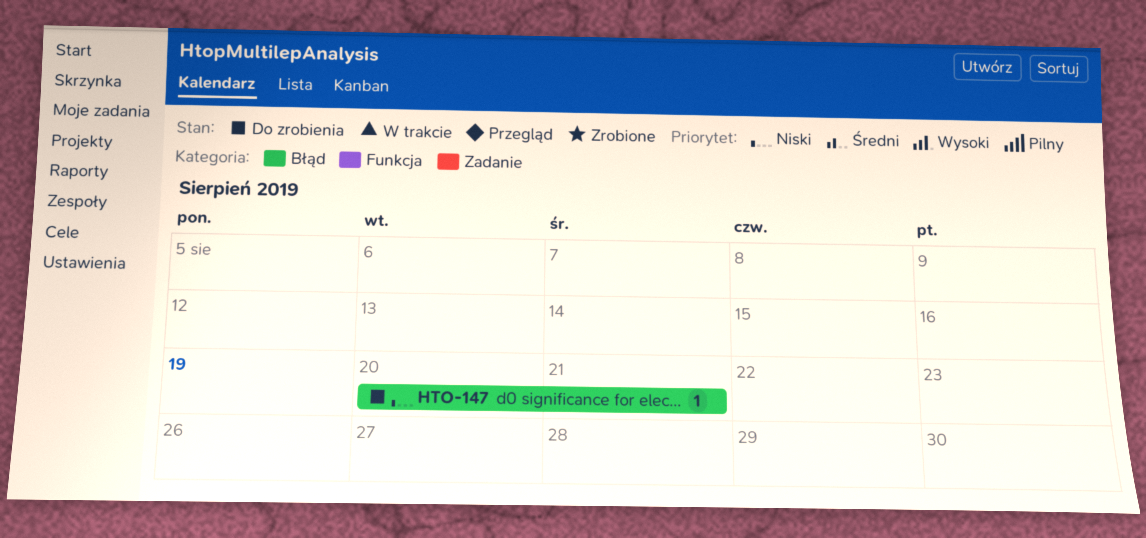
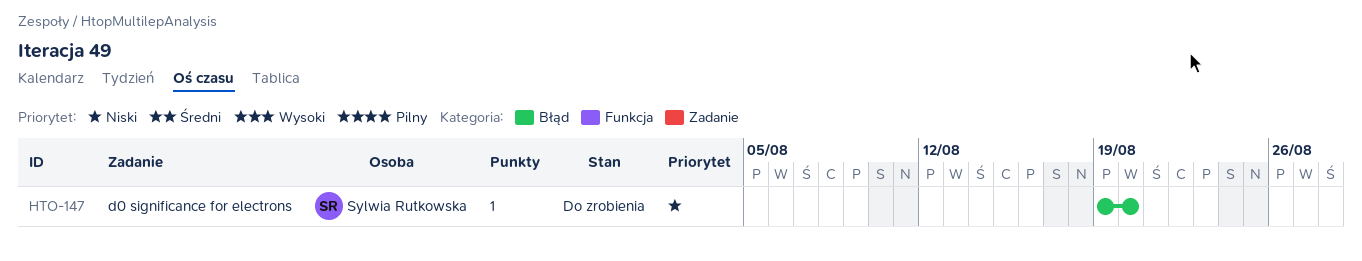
HTO-147, start: Aug 20 -> Aug 19
HTO-147, due: Aug 21 -> Aug 20

